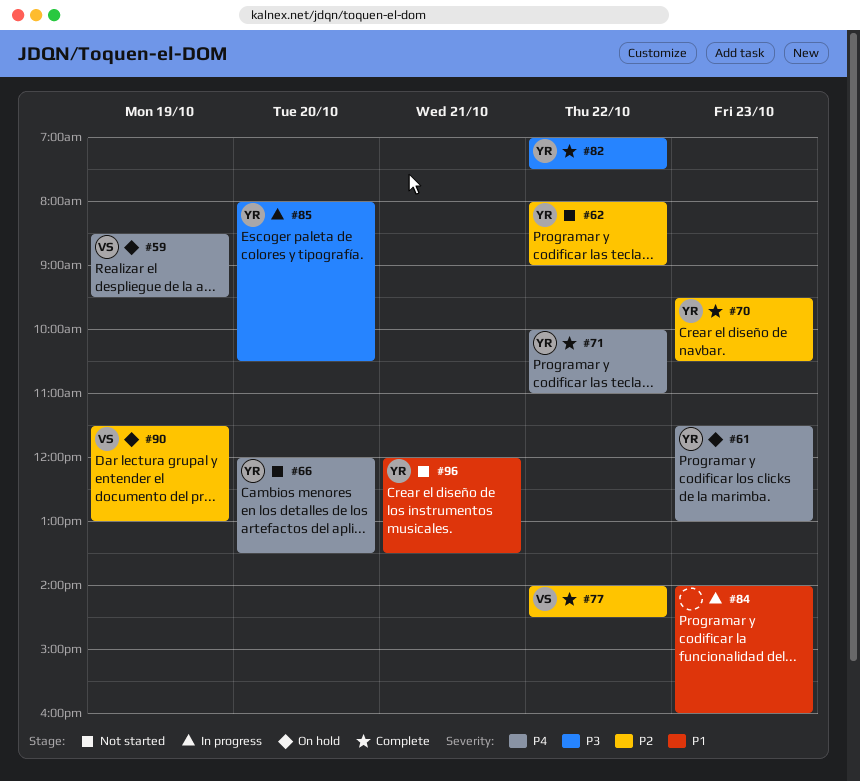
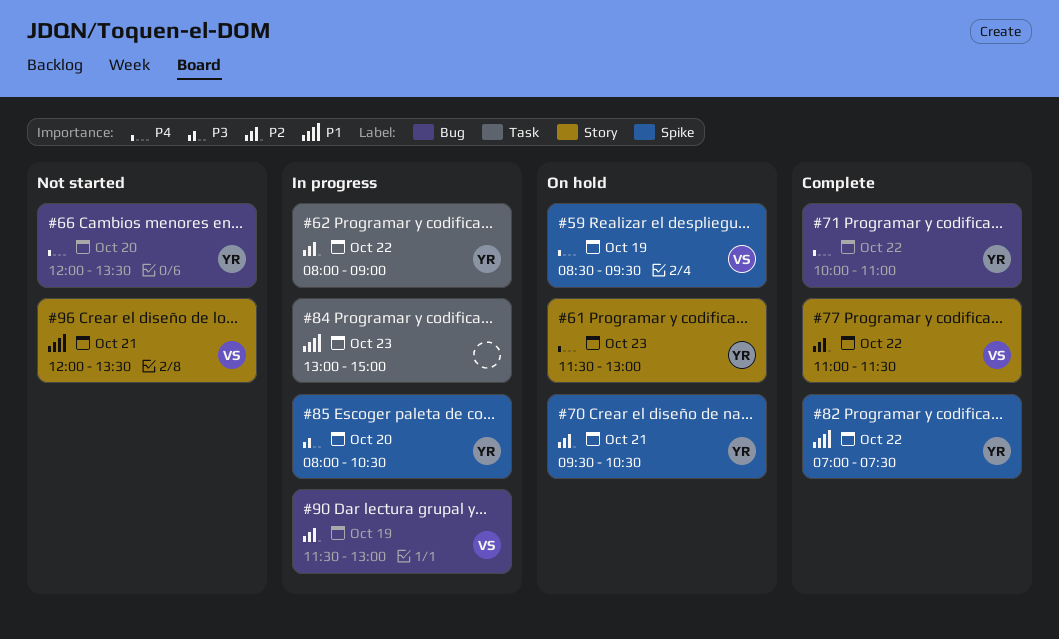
#62, status: Not started -> In progress
#70, status: Complete -> On hold
#70, day: Oct 23 -> Oct 21
#77, begins: 14:00 -> 11:00
#77, ends: 14:30 -> 11:30
#82, priority: P3 -> P1
#84, begins: 14:00 -> 13:00
#84, ends: 16:00 -> 15:00
#90, status: On hold -> In progress
#96, owner: YR -> VS

